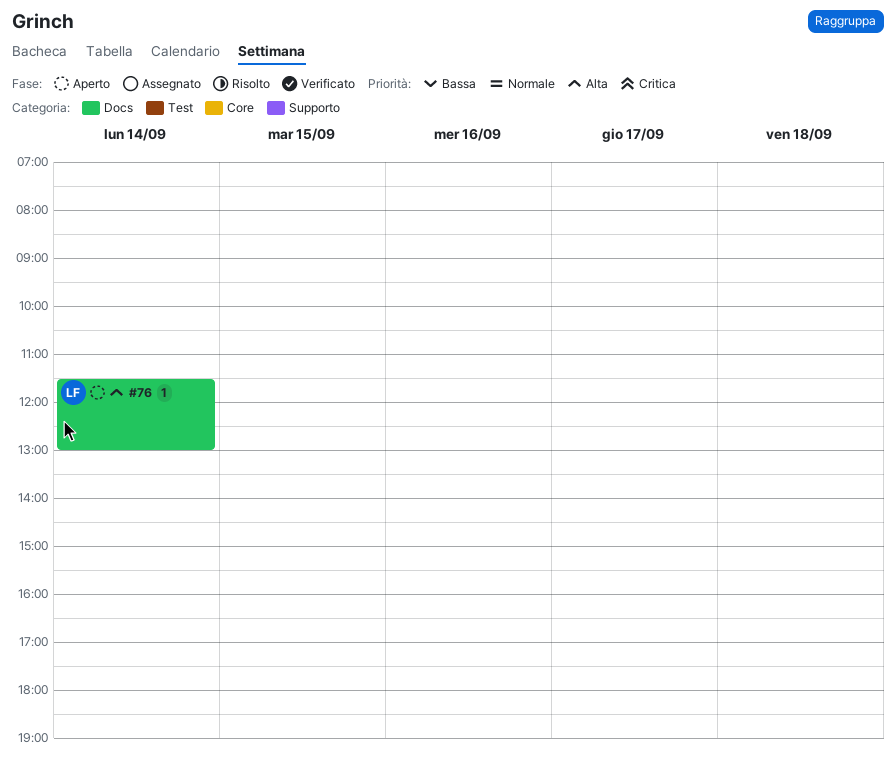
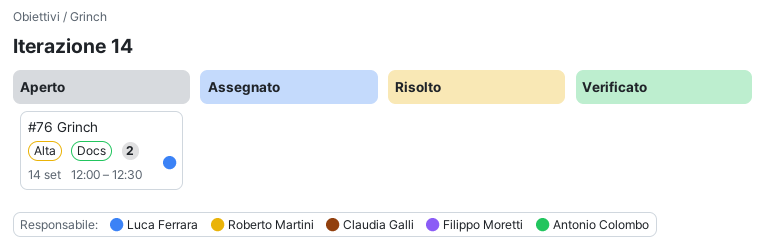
#76, estimate: 1 -> 2
#76, begins: 11:30 -> 12:00
#76, ends: 13:00 -> 12:30

